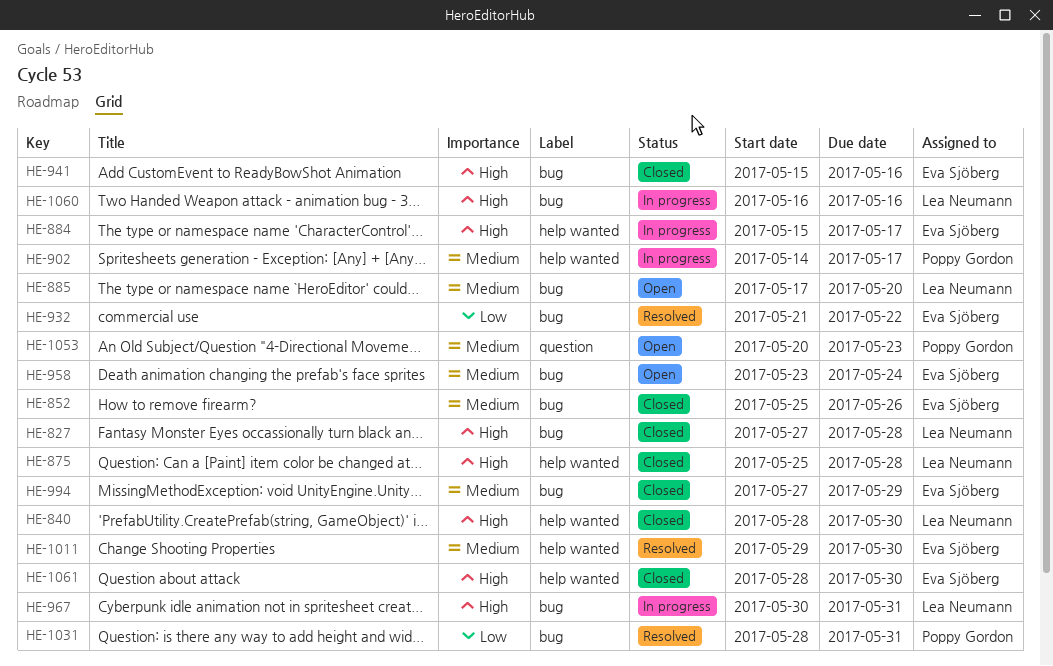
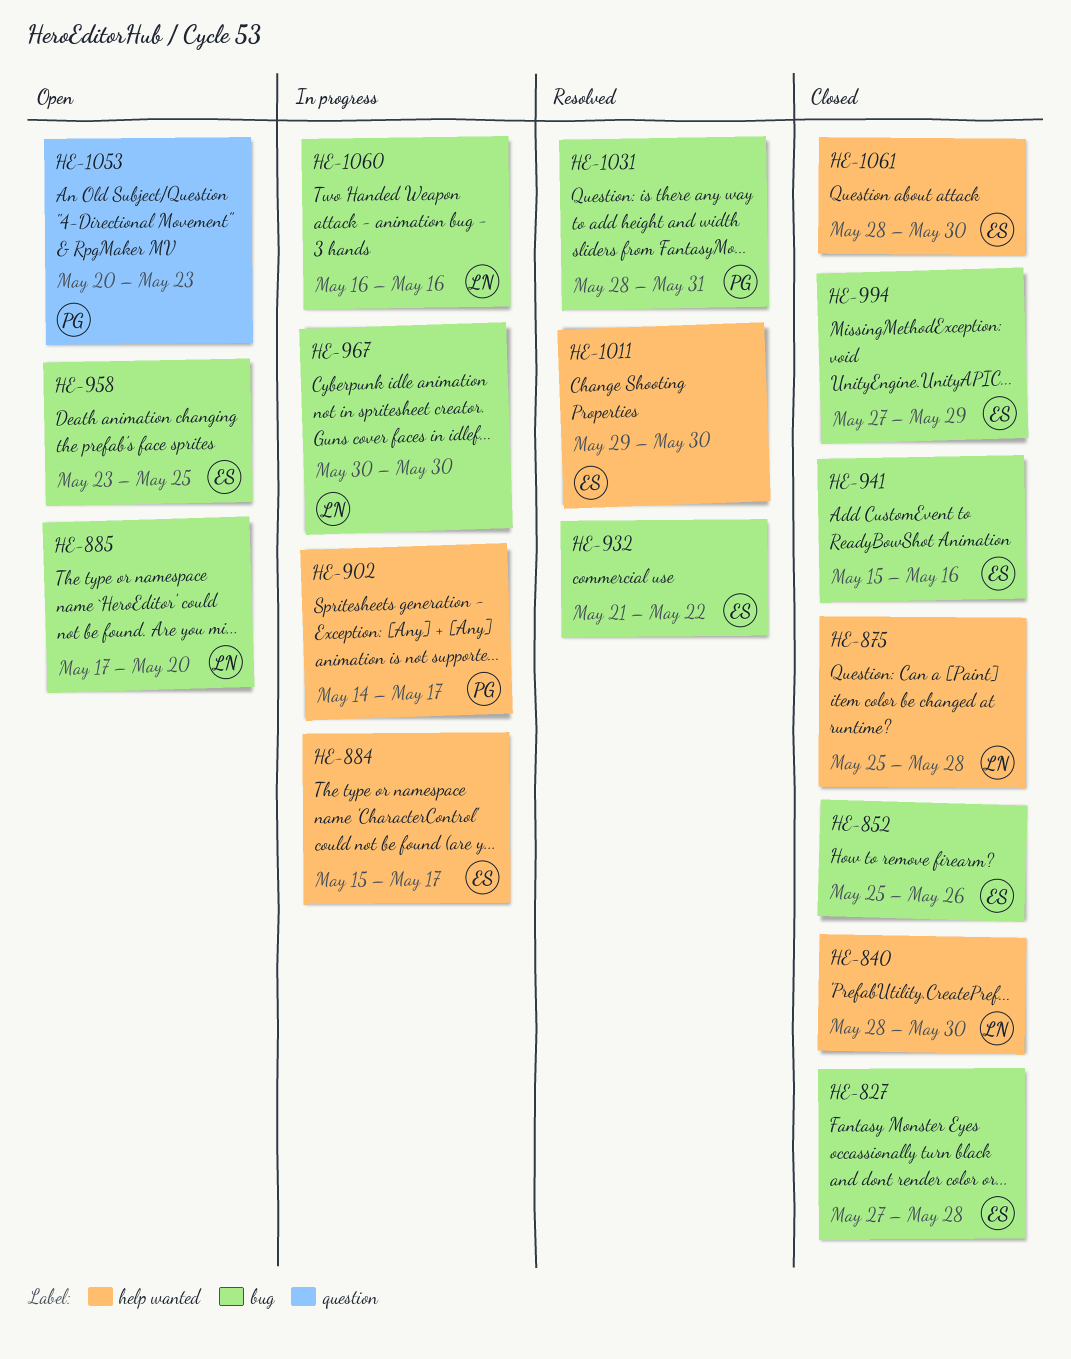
HE-827, owner: Lea Neumann -> Eva Sjöberg
HE-958, due: May 24 -> May 25
HE-967, due: May 31 -> May 30

